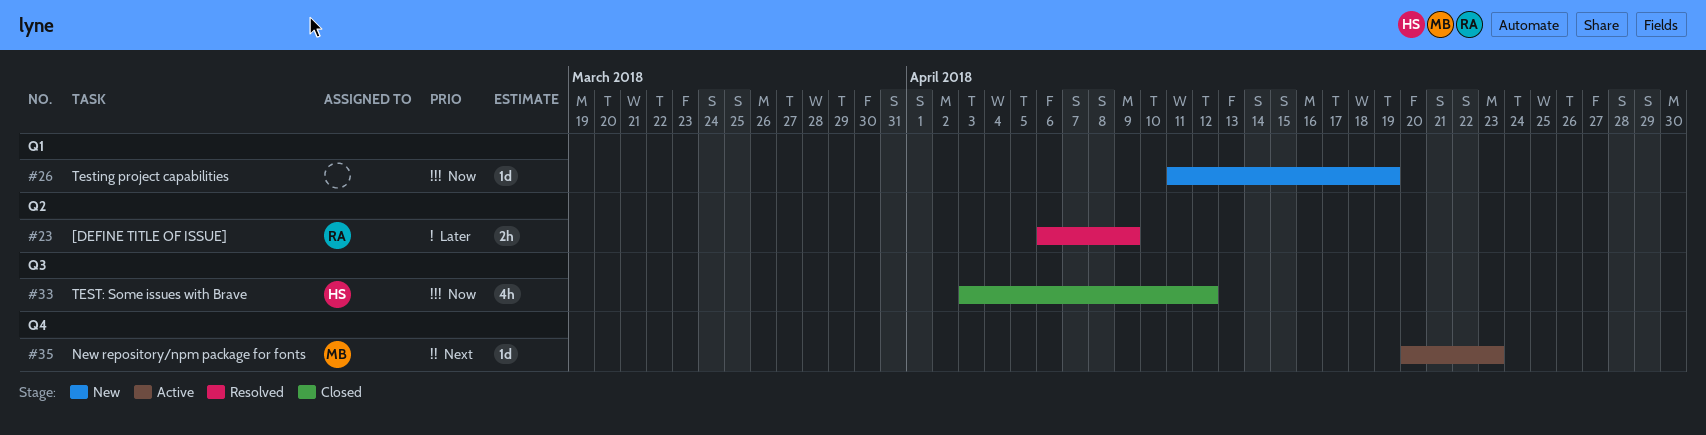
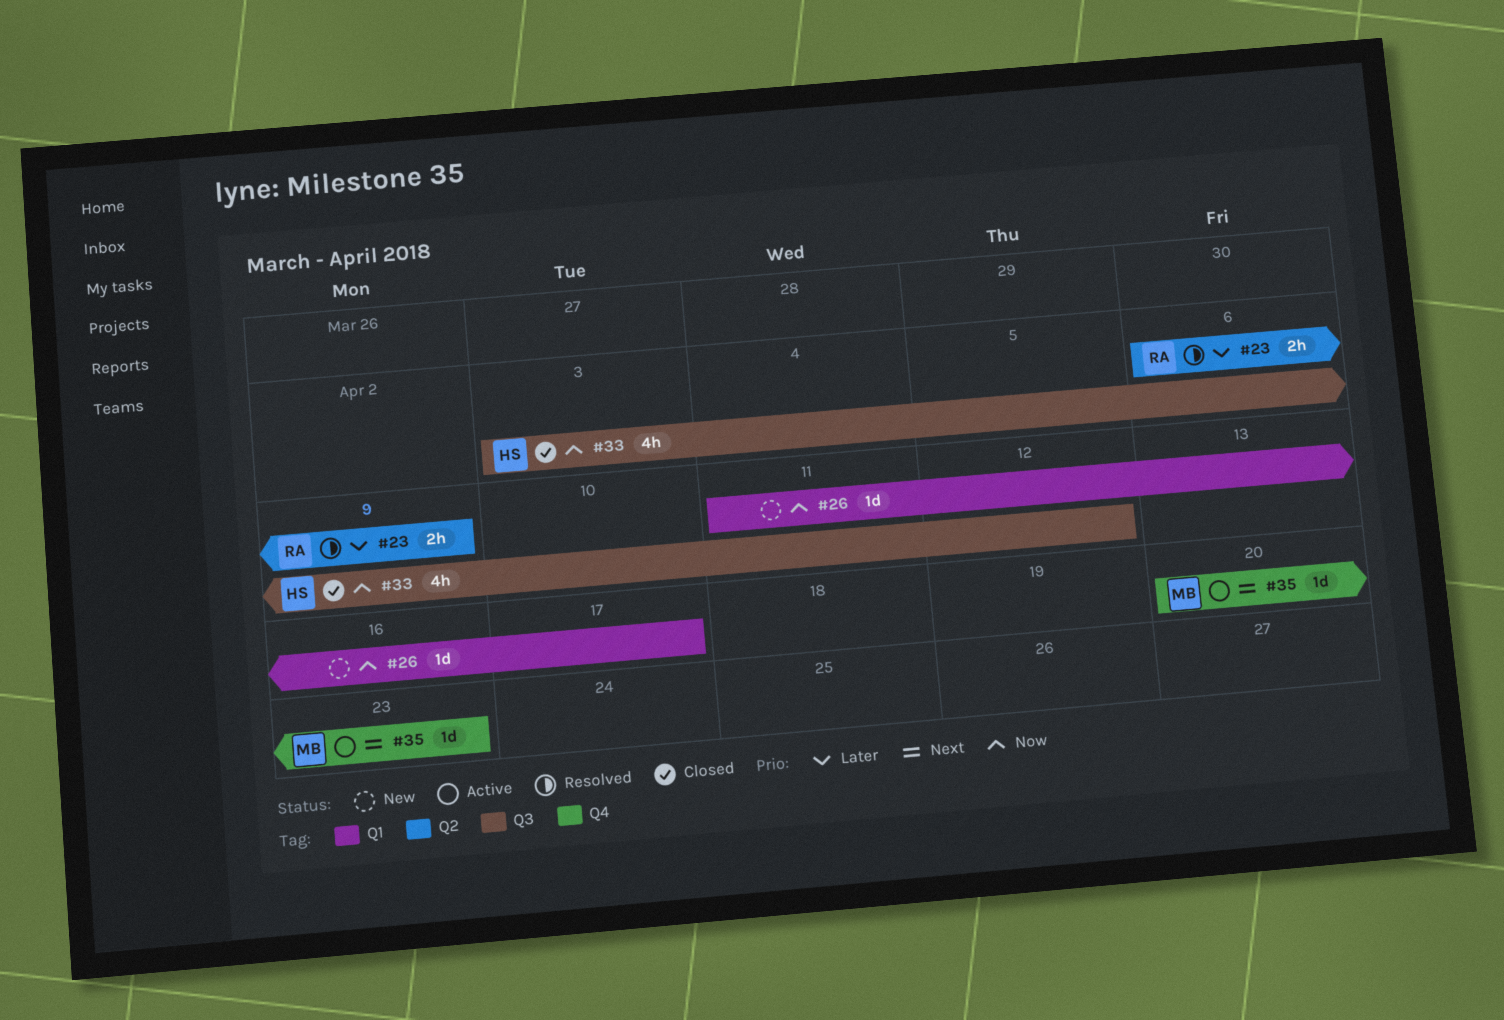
#26, due: Apr 19 -> Apr 17

